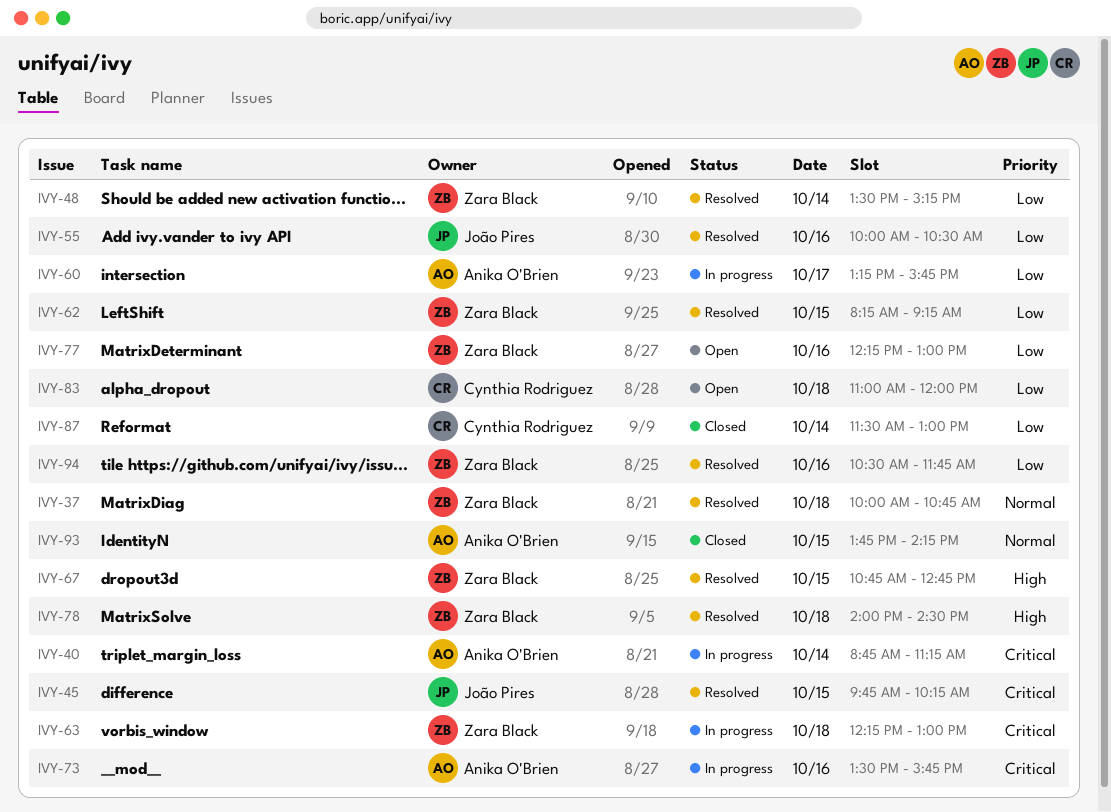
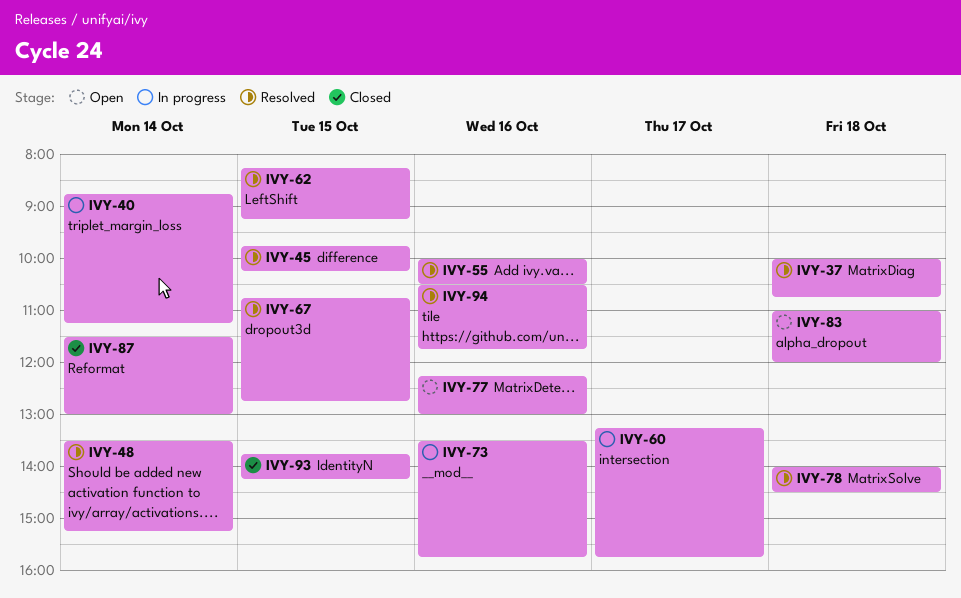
IVY-63: present -> none

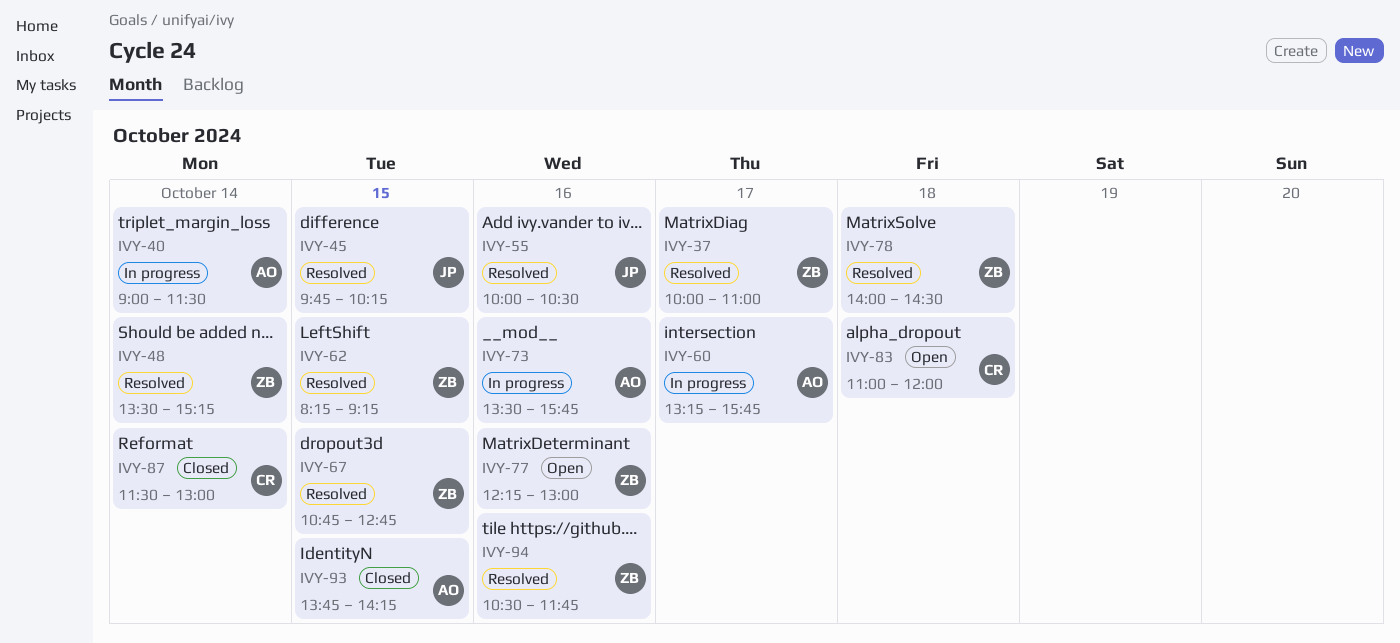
IVY-37, day: Oct 18 -> Oct 17
IVY-37, ends: 10:45 -> 11:00
IVY-40, begins: 08:45 -> 09:00
IVY-40, ends: 11:15 -> 11:30

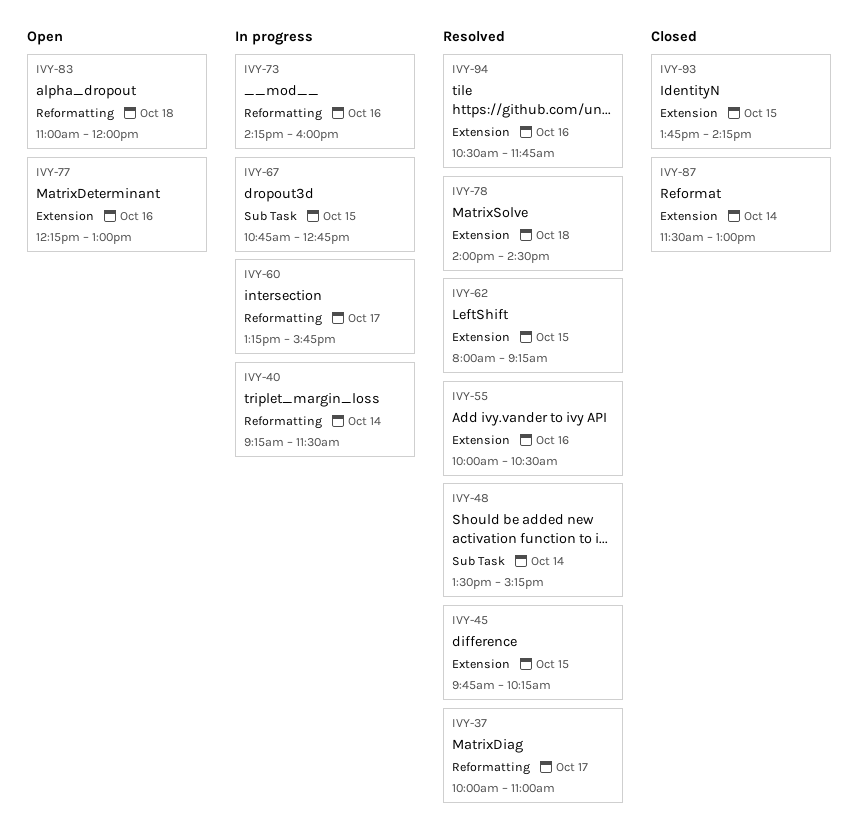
IVY-40, begins: 09:00 -> 09:15
IVY-62, begins: 08:15 -> 08:00
IVY-67, status: Resolved -> In progress
IVY-73, begins: 13:30 -> 14:15
IVY-73, ends: 15:45 -> 16:00

